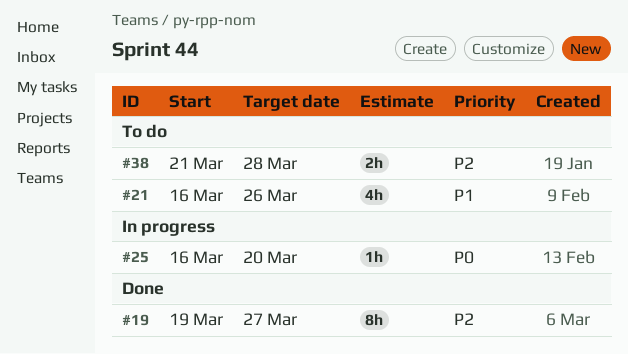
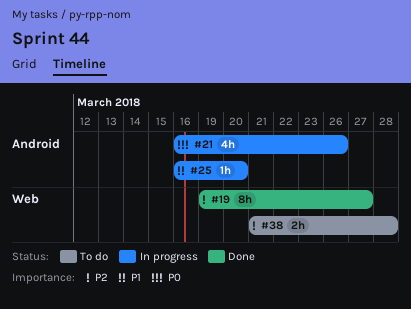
#21, status: To do -> In progress
#21, priority: P1 -> P0
#25, priority: P0 -> P1

